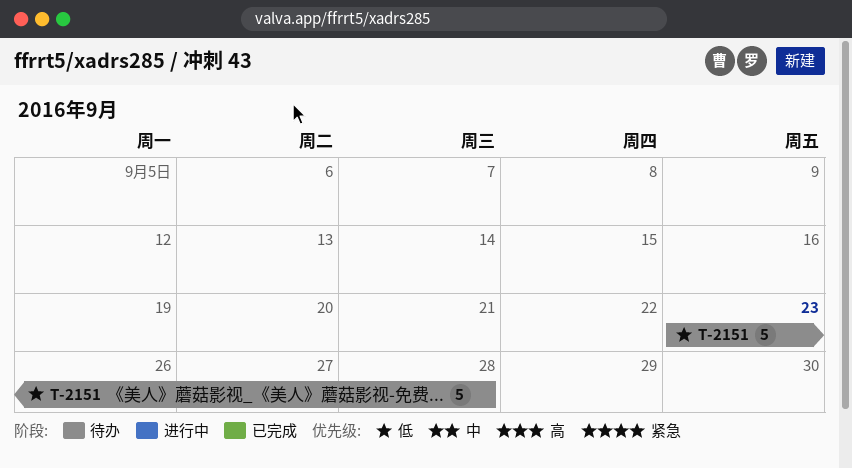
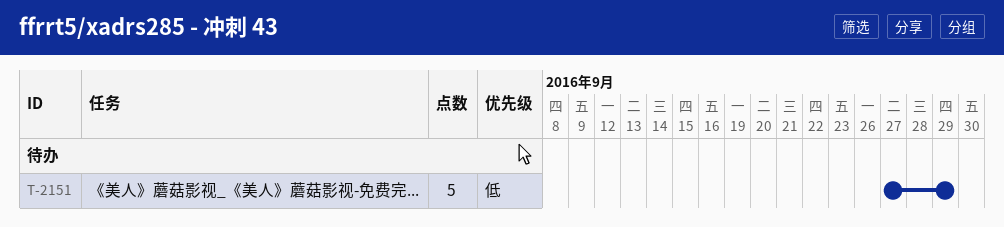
T-2151, start: Sep 23 -> Sep 27
T-2151, due: Sep 28 -> Sep 29

